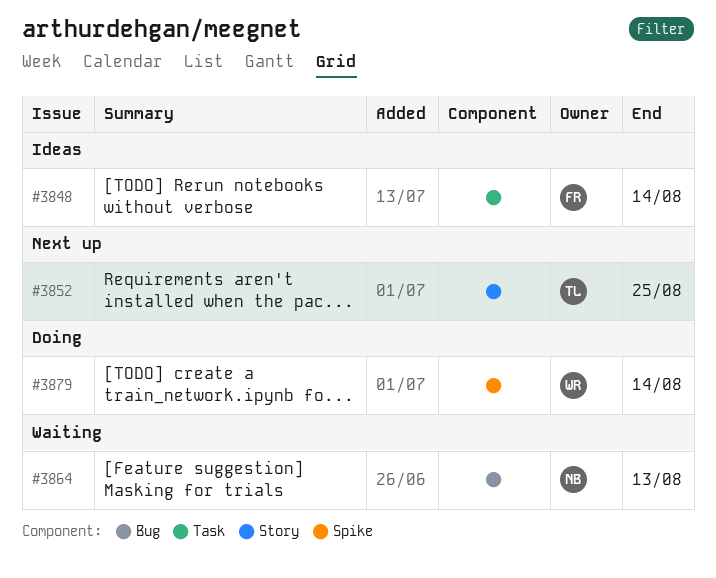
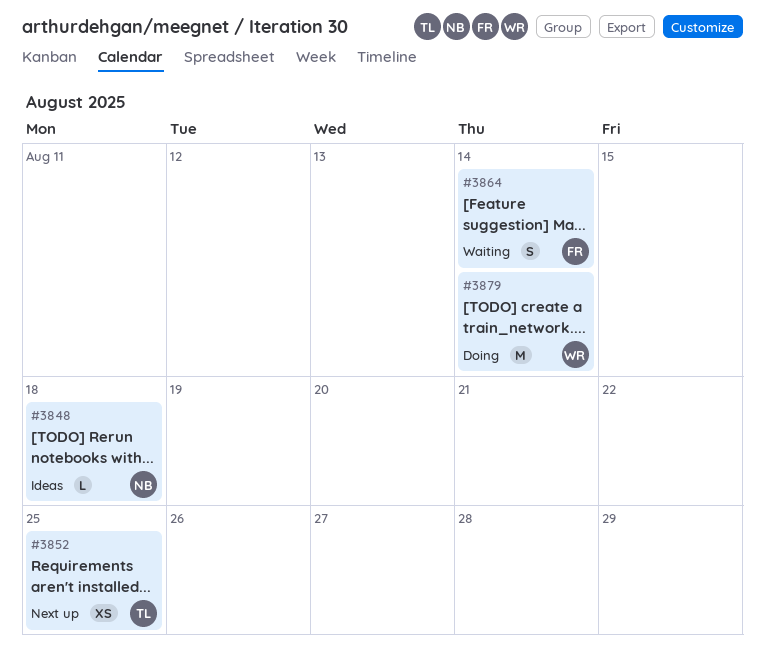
#3848, owner: FR -> NB
#3848, due: Aug 14 -> Aug 18
#3864, owner: NB -> FR
#3864, due: Aug 13 -> Aug 14

